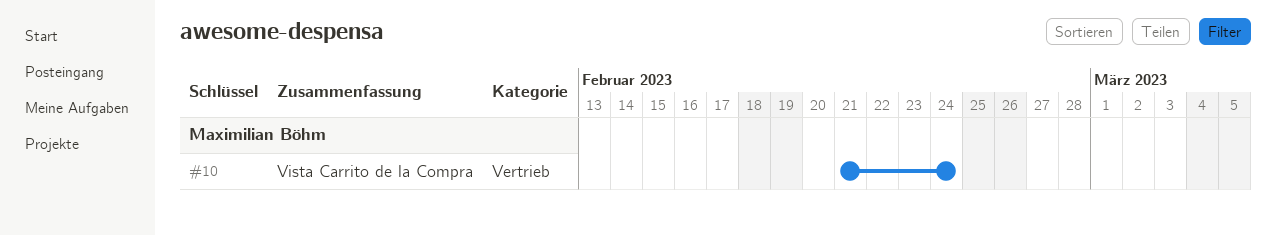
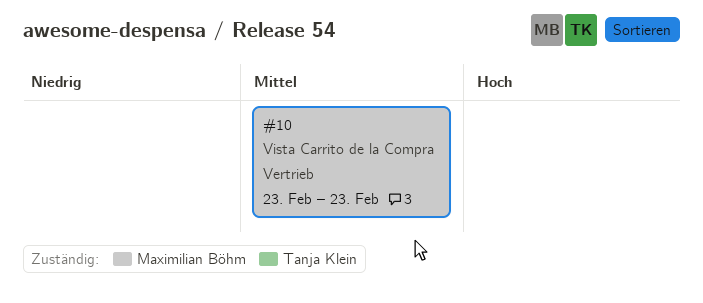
#10, start: Feb 21 -> Feb 23
#10, due: Feb 24 -> Feb 23

